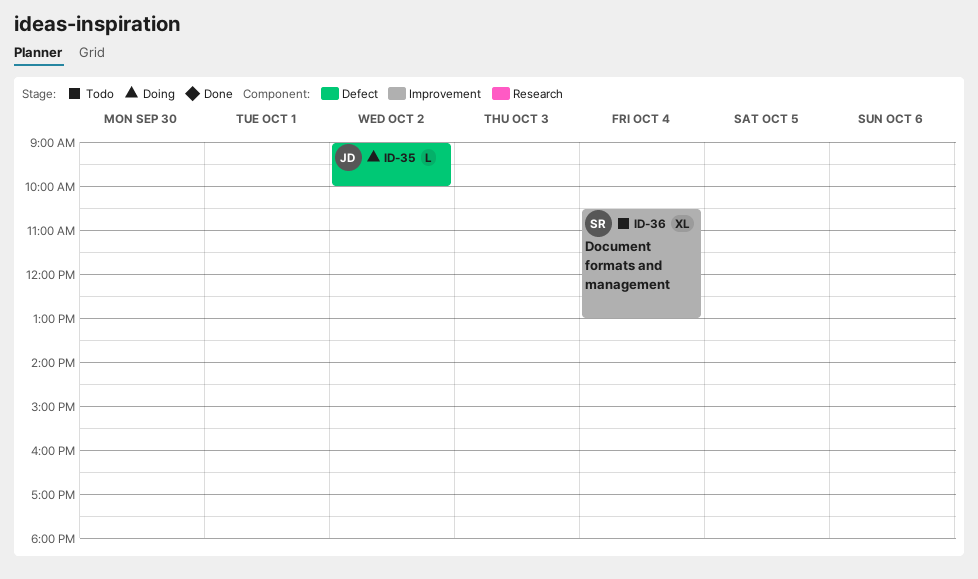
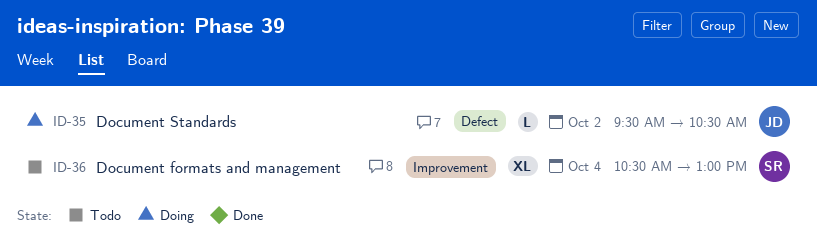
ID-35, begins: 09:00 -> 09:30
ID-35, ends: 10:00 -> 10:30

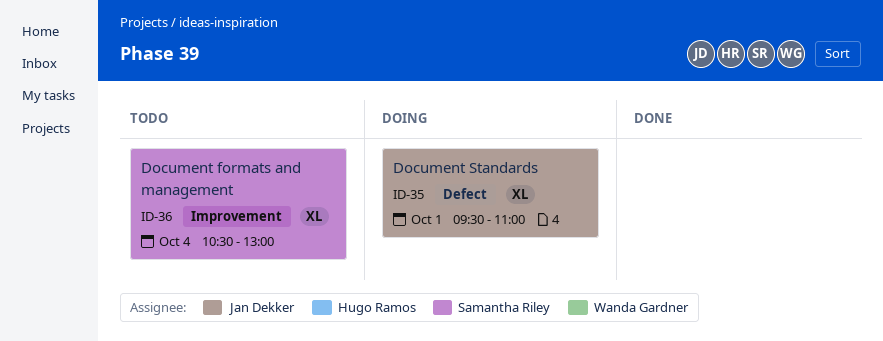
ID-35, estimate: L -> XL
ID-35, day: Oct 2 -> Oct 1
ID-35, ends: 10:30 -> 11:00

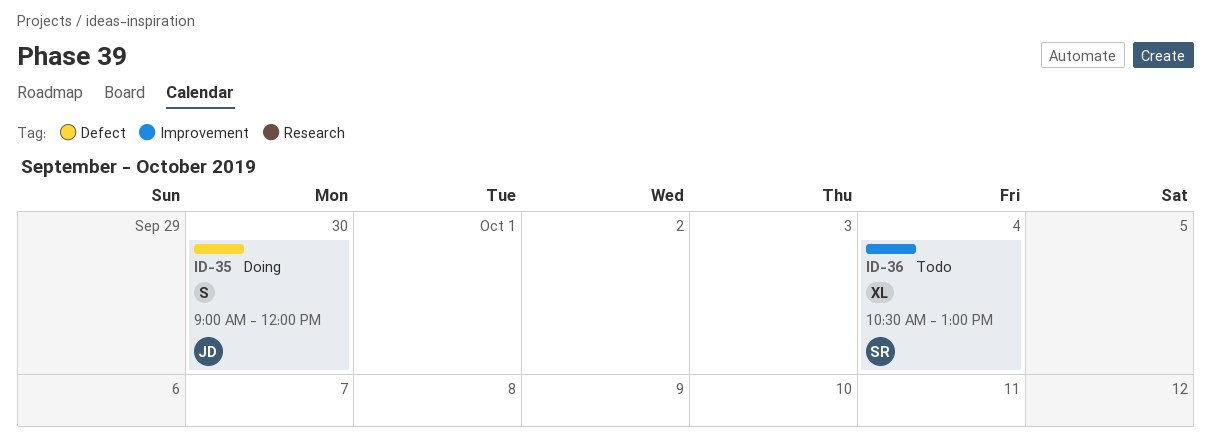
ID-35, estimate: XL -> S
ID-35, day: Oct 1 -> Sep 30
ID-35, begins: 09:30 -> 09:00
ID-35, ends: 11:00 -> 12:00

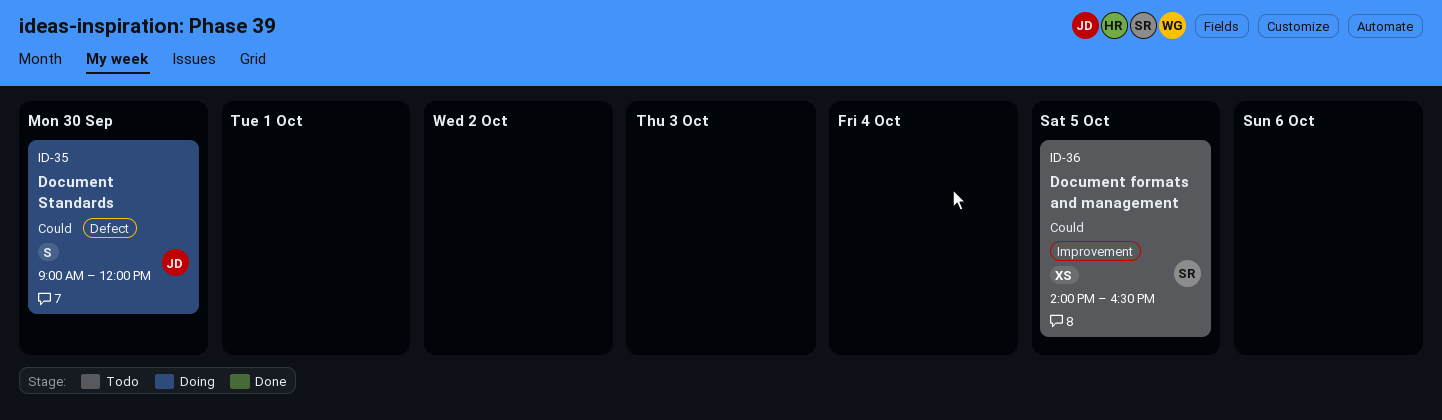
ID-36, estimate: XL -> XS
ID-36, day: Oct 4 -> Oct 5
ID-36, begins: 10:30 -> 14:00
ID-36, ends: 13:00 -> 16:30

